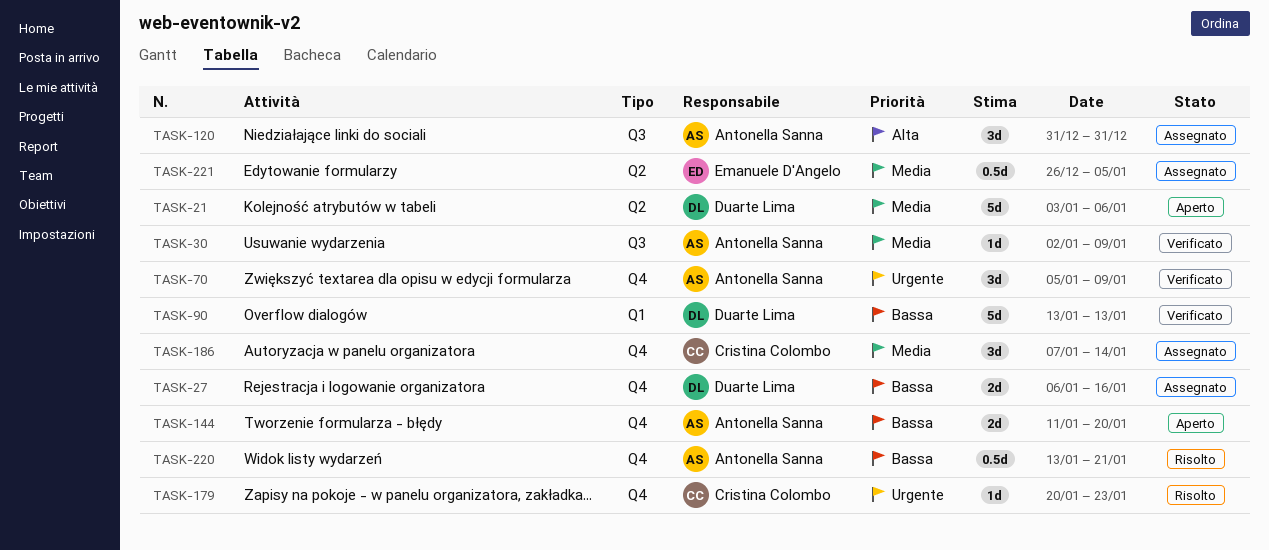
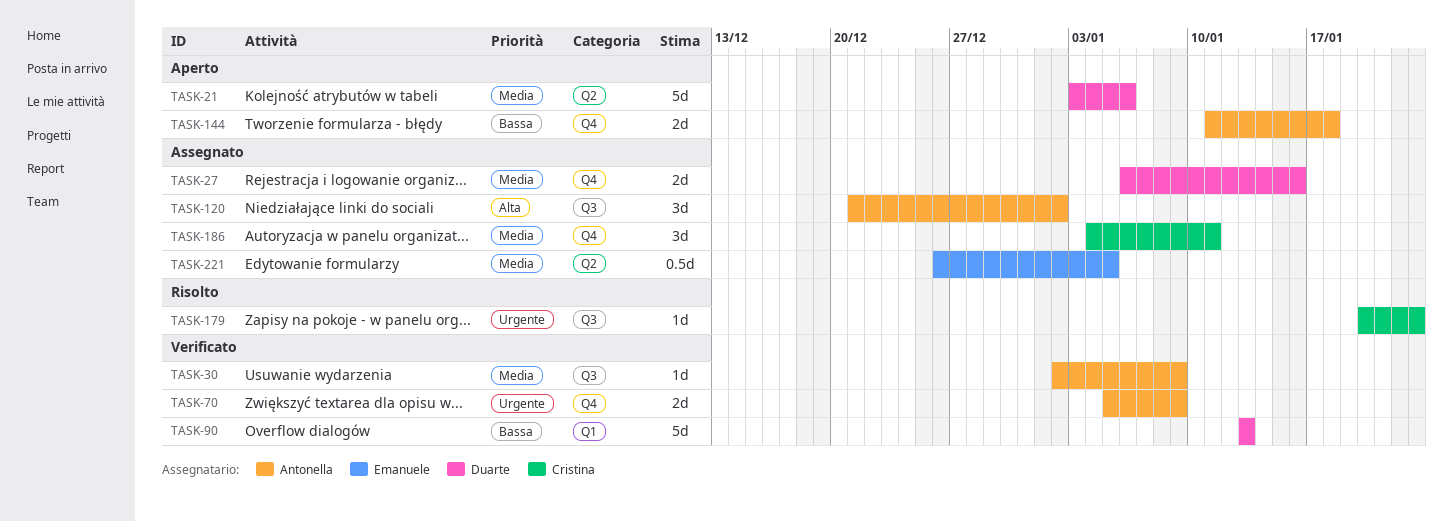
TASK-27, priority: Bassa -> Media
TASK-70, estimate: 3d -> 2d
TASK-120, start: Dec 31 -> Dec 21
TASK-120, due: Dec 31 -> Jan 2
TASK-144, due: Jan 20 -> Jan 18
TASK-179, label: Q4 -> Q3
TASK-186, start: Jan 7 -> Jan 4
TASK-186, due: Jan 14 -> Jan 11
TASK-220: present -> none

